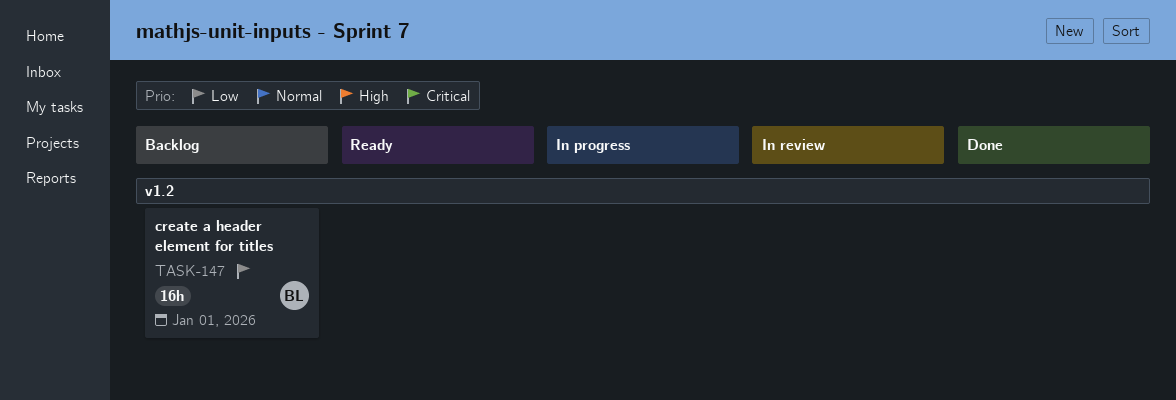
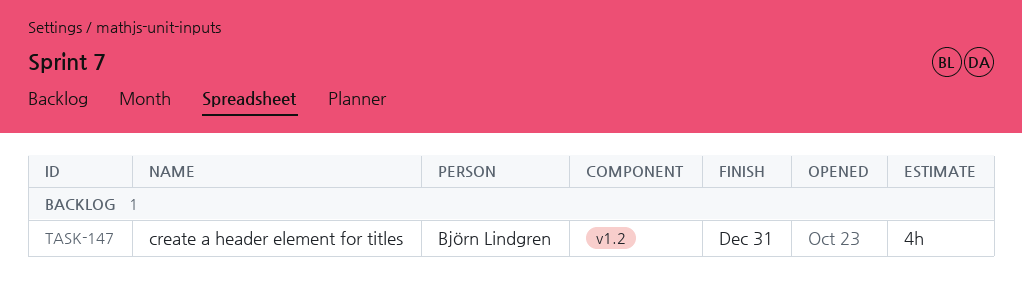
TASK-147, estimate: 16h -> 4h
TASK-147, due: Jan 1 -> Dec 31

